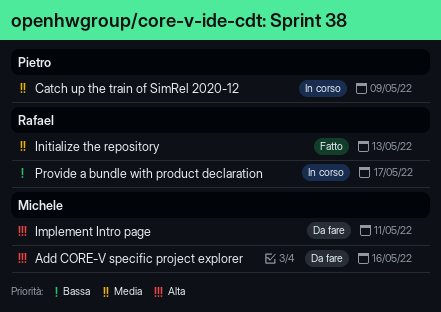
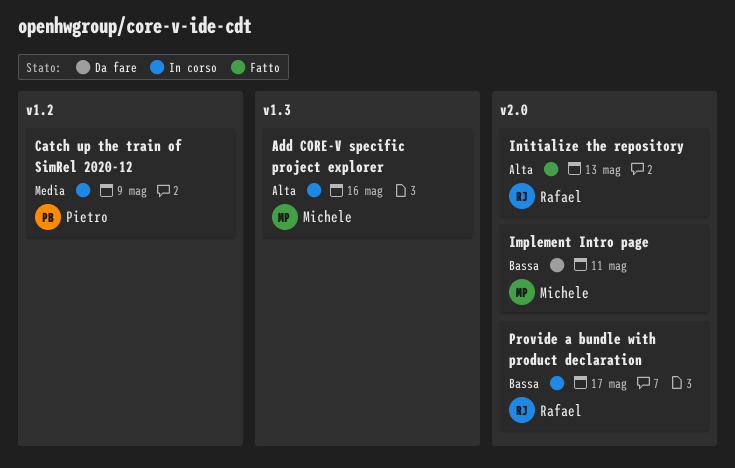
Add CORE-V specific project explorer, status: Da fare -> In corso
Implement Intro page, priority: Alta -> Bassa
Initialize the repository, priority: Media -> Alta

